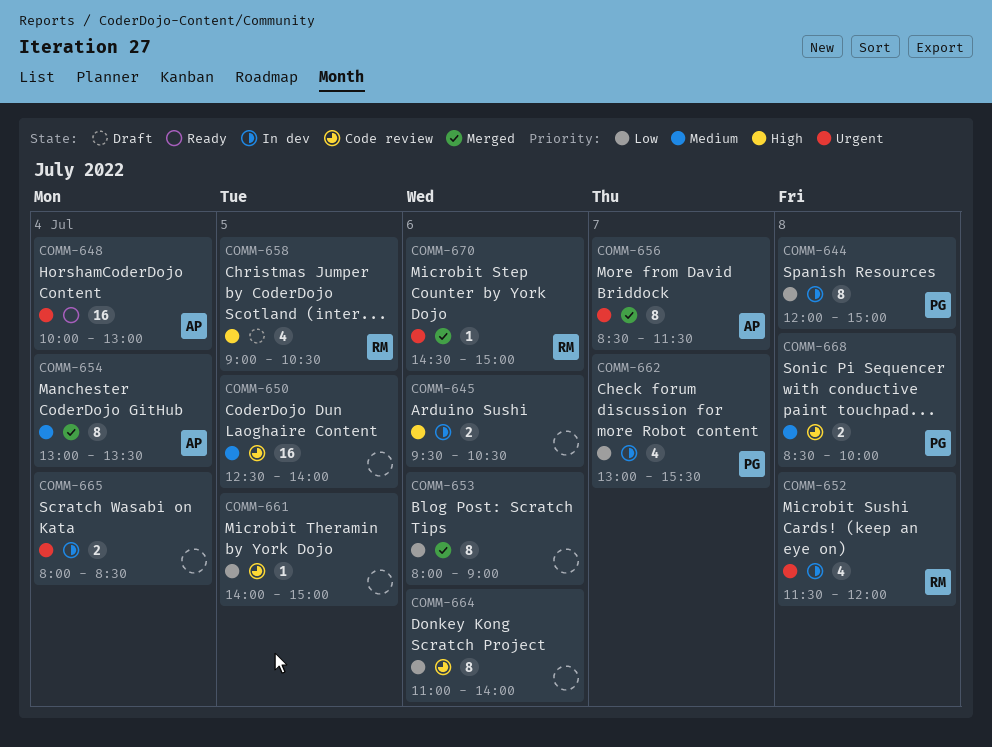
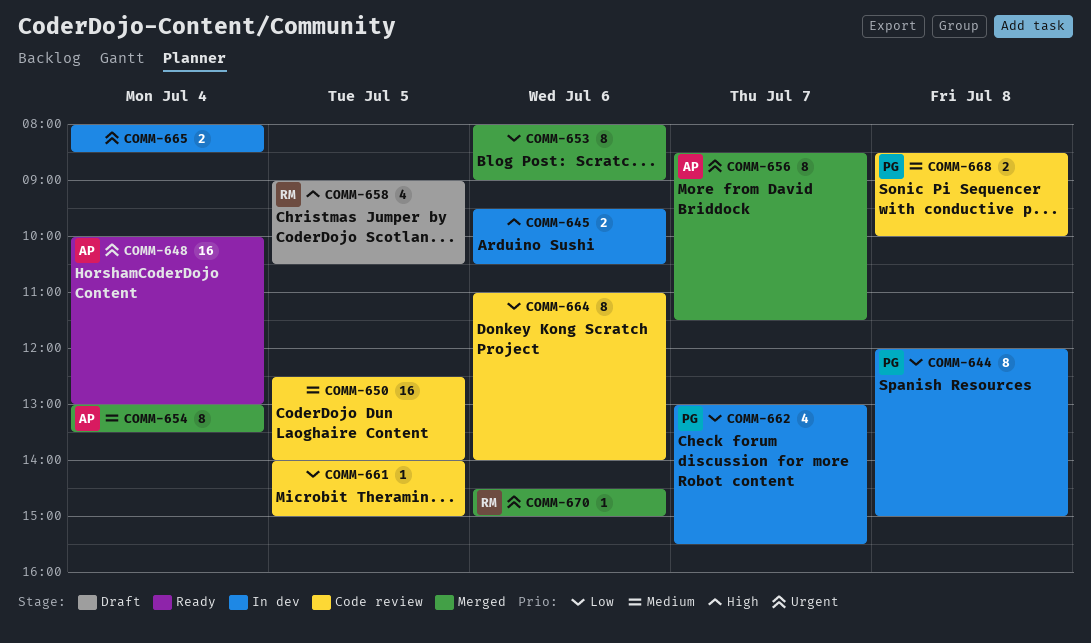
COMM-652: present -> none

